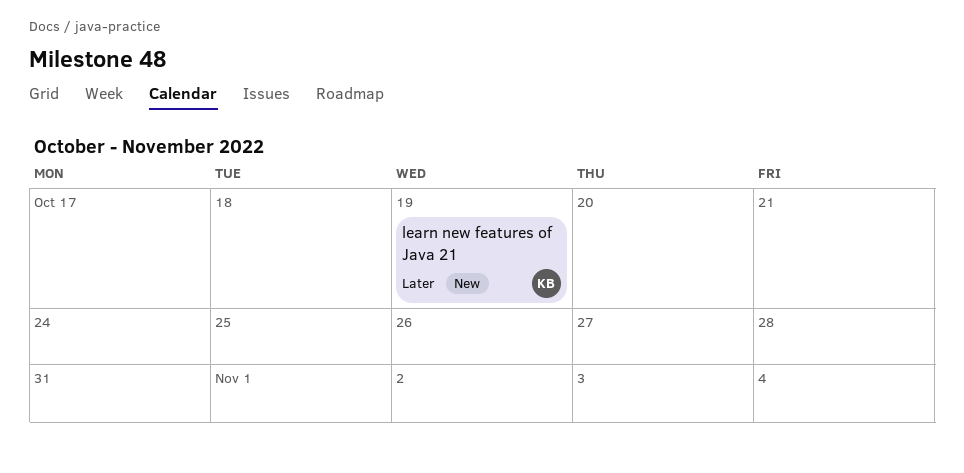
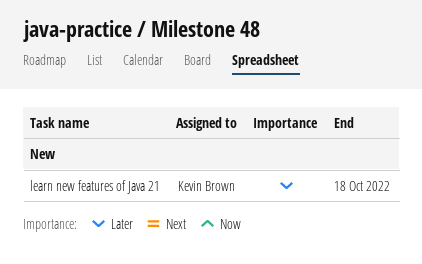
learn new features of Java 21, due: Oct 19 -> Oct 18

